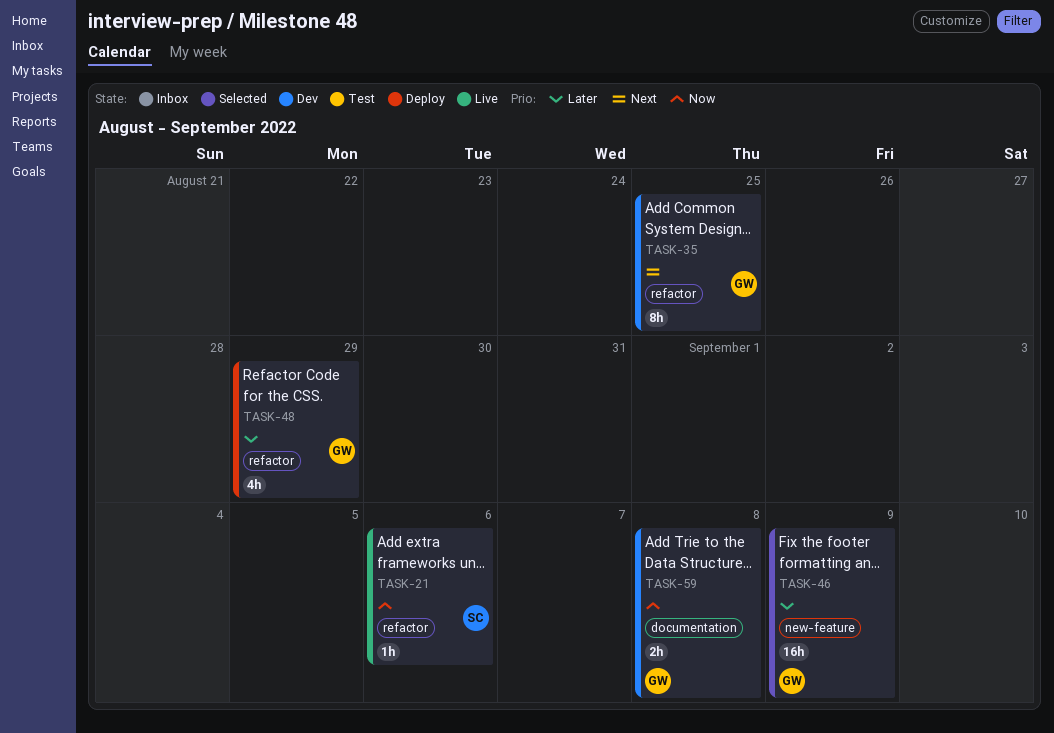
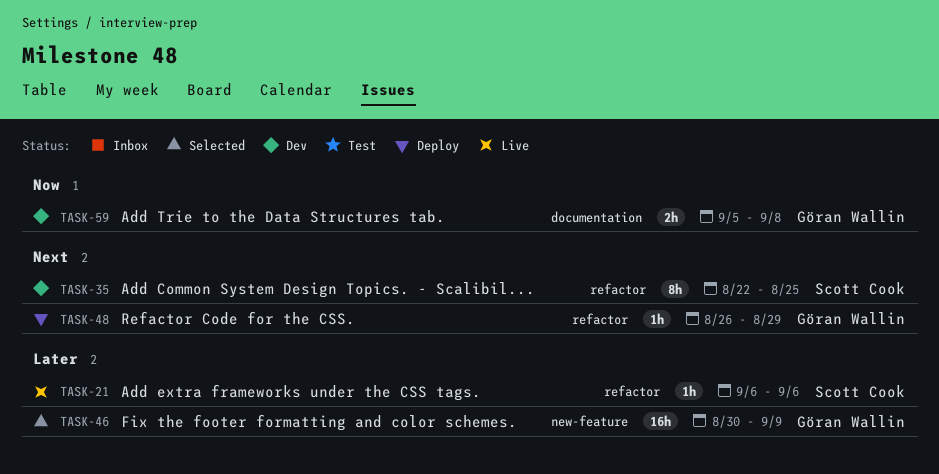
TASK-21, priority: Now -> Later
TASK-35, owner: Göran Wallin -> Scott Cook
TASK-48, priority: Later -> Next
TASK-48, estimate: 4h -> 1h

